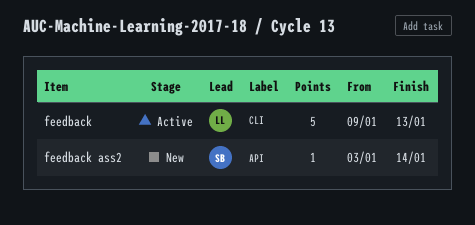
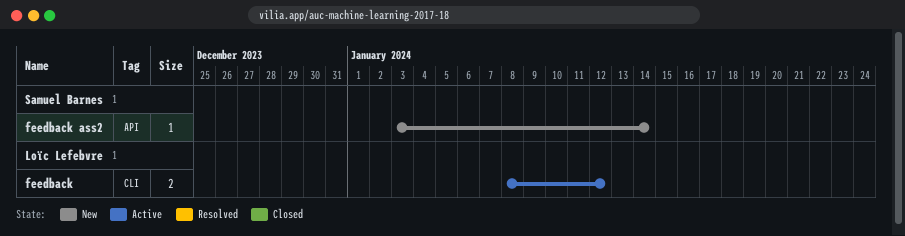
feedback, estimate: 5 -> 2
feedback, start: Jan 9 -> Jan 8
feedback, due: Jan 13 -> Jan 12

